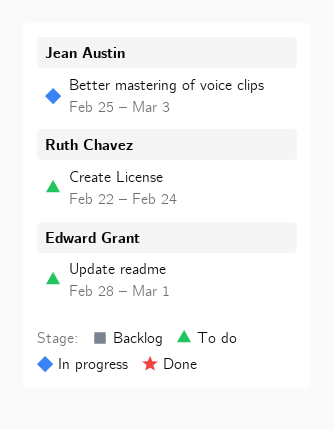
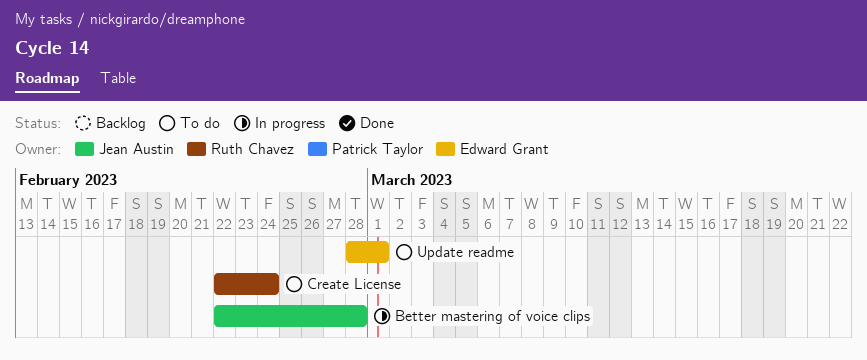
Better mastering of voice clips, start: Feb 25 -> Feb 22
Better mastering of voice clips, due: Mar 3 -> Feb 28

